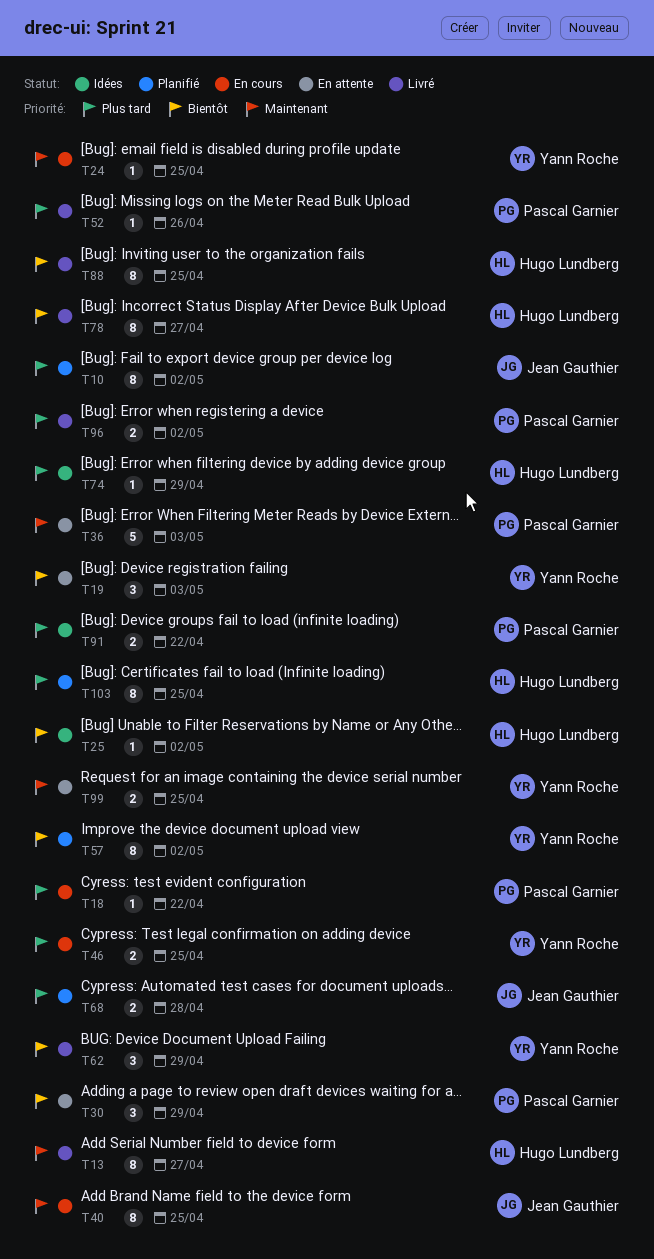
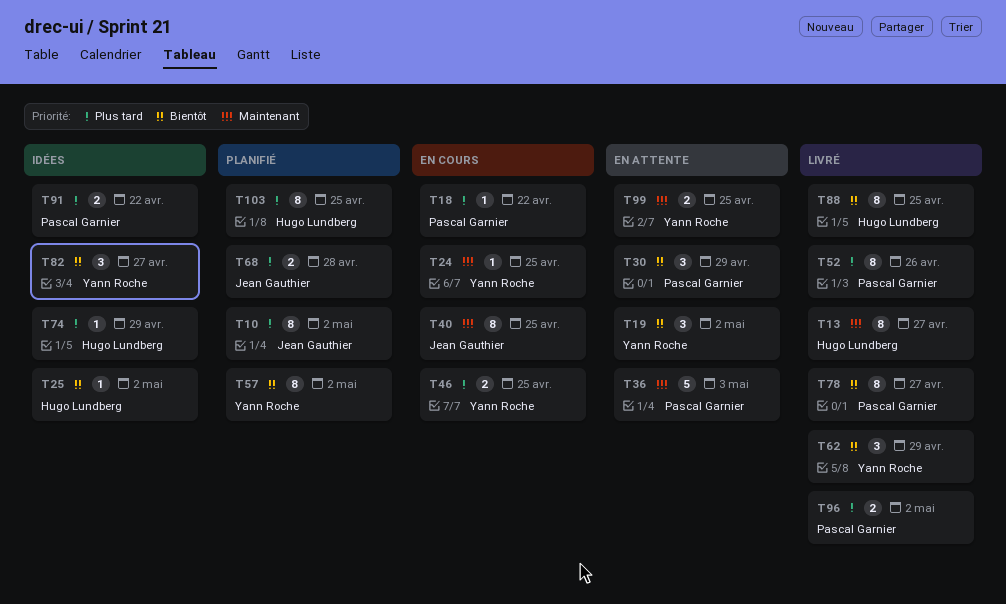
T19, due: May 3 -> May 2
T52, estimate: 1 -> 8
T78, owner: Hugo Lundberg -> Pascal Garnier
T82: none -> present

